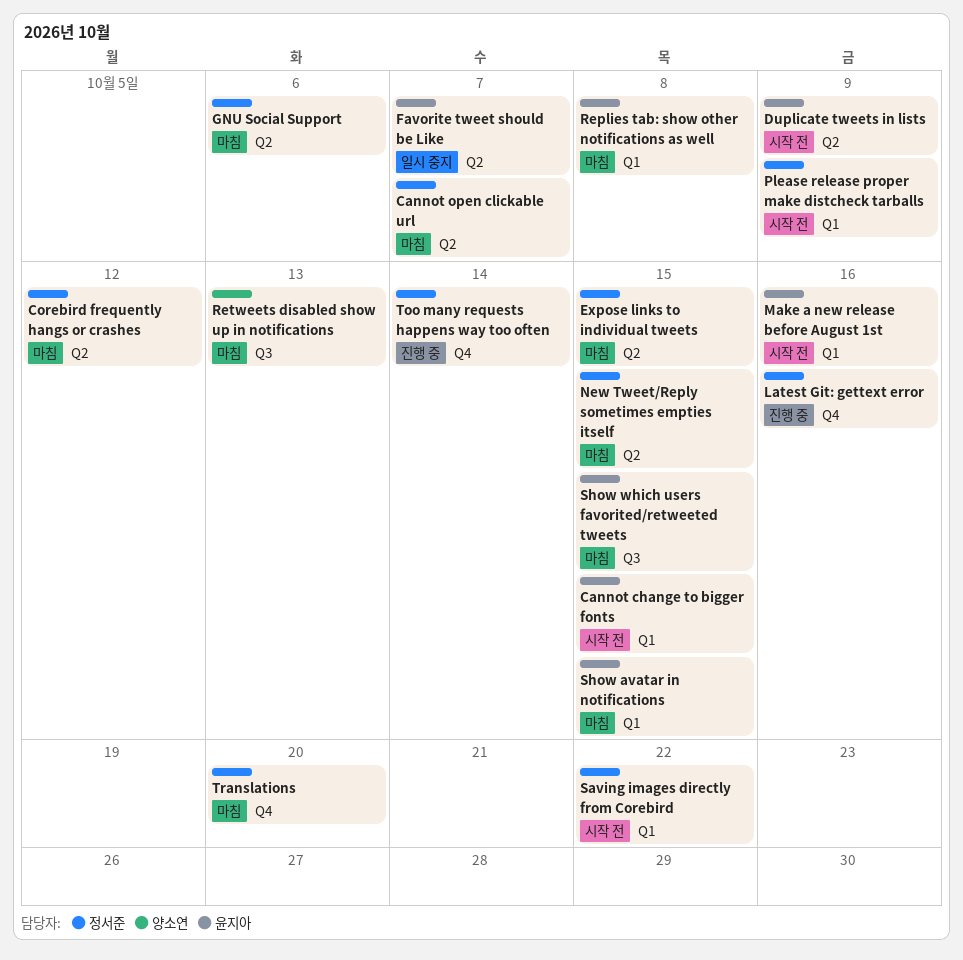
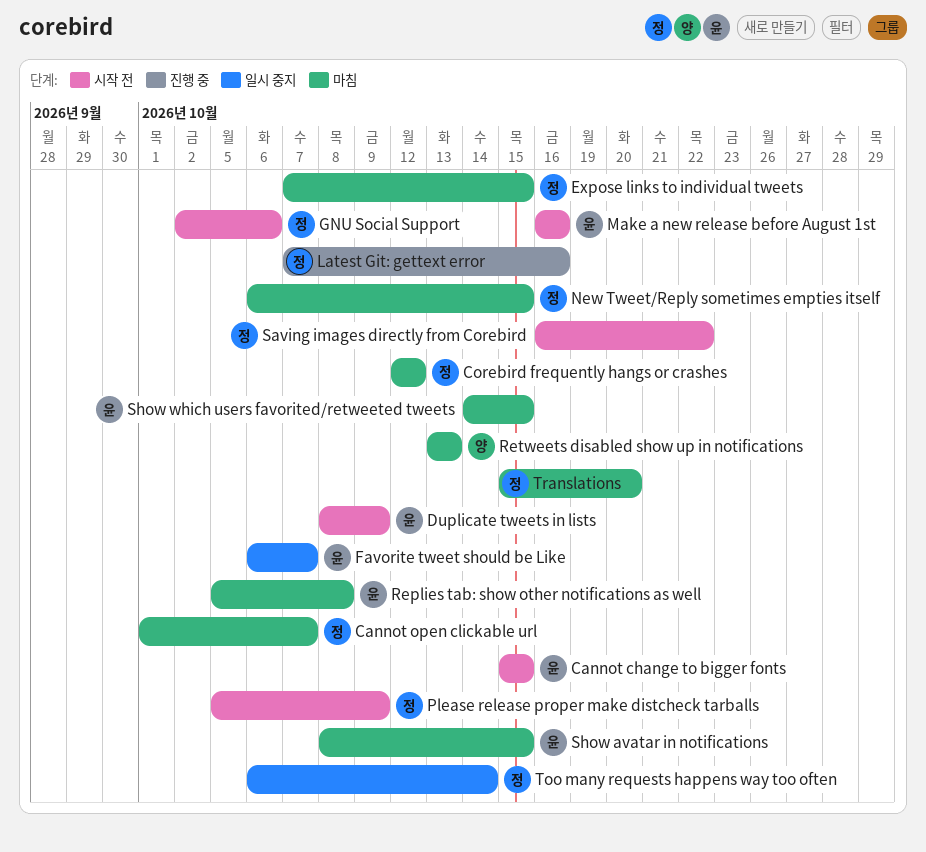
GNU Social Support, status: 마침 -> 시작 전
Too many requests happens way too often, status: 진행 중 -> 일시 중지

